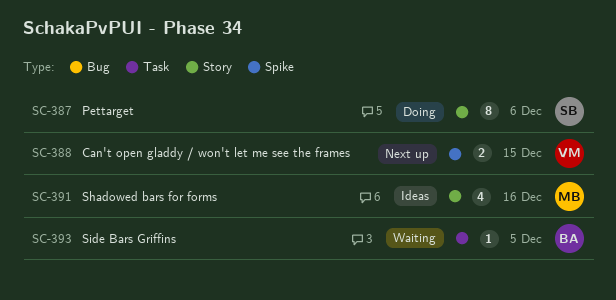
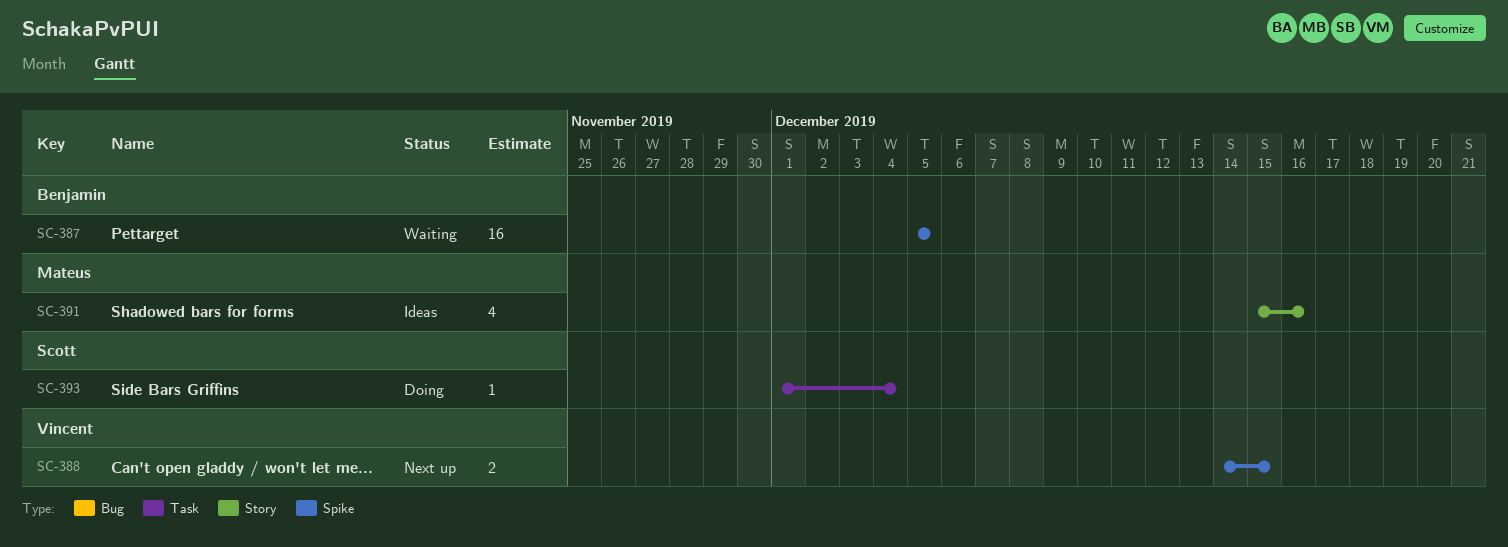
SC-387, status: Doing -> Waiting
SC-387, owner: Scott -> Benjamin
SC-387, label: Story -> Spike
SC-387, estimate: 8 -> 16
SC-387, due: Dec 6 -> Dec 5
SC-393, status: Waiting -> Doing
SC-393, owner: Benjamin -> Scott
SC-393, due: Dec 5 -> Dec 4

